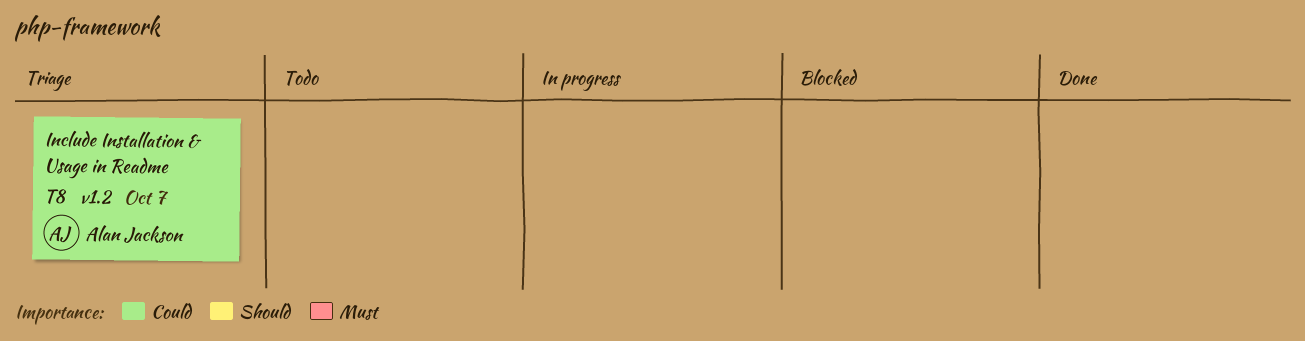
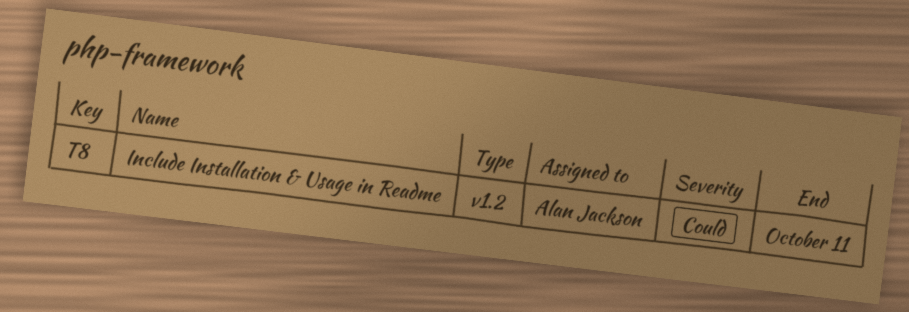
T8, due: Oct 7 -> Oct 11

